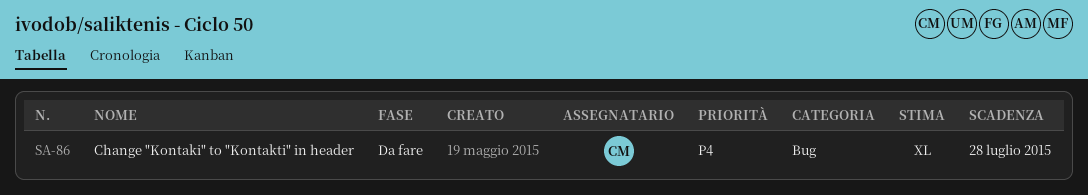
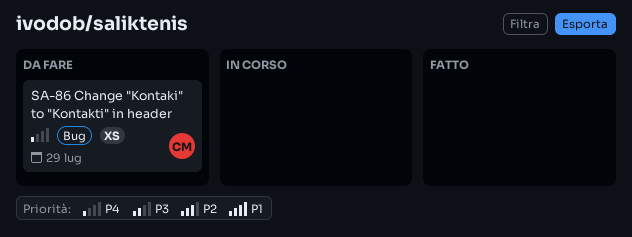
SA-86, estimate: XL -> XS
SA-86, due: Jul 28 -> Jul 29

